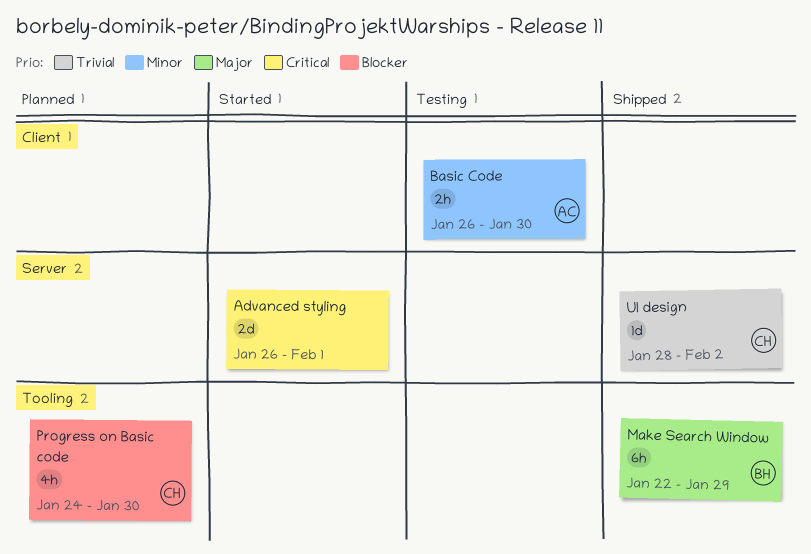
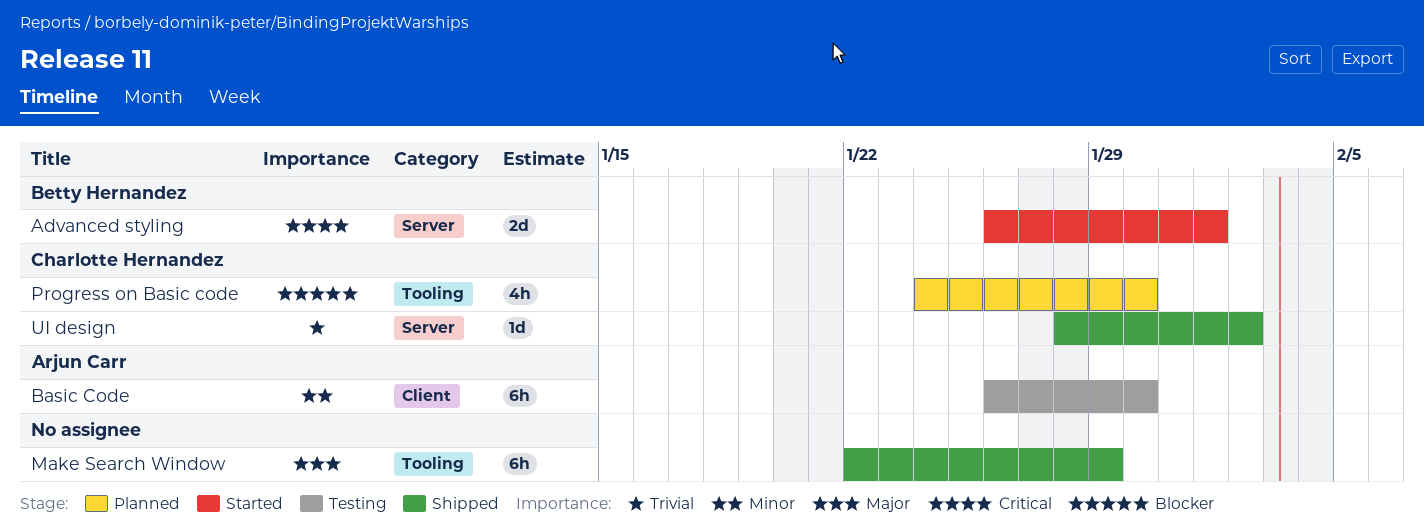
Advanced styling, owner: none -> Betty Hernandez
Basic Code, estimate: 2h -> 6h
Make Search Window, owner: Betty Hernandez -> none

